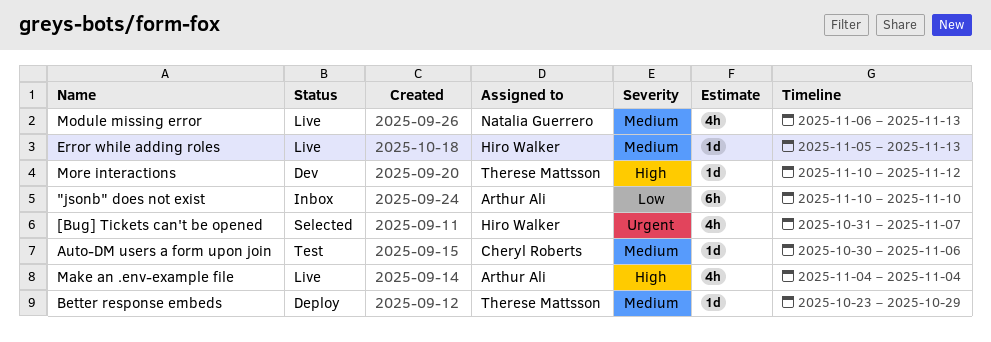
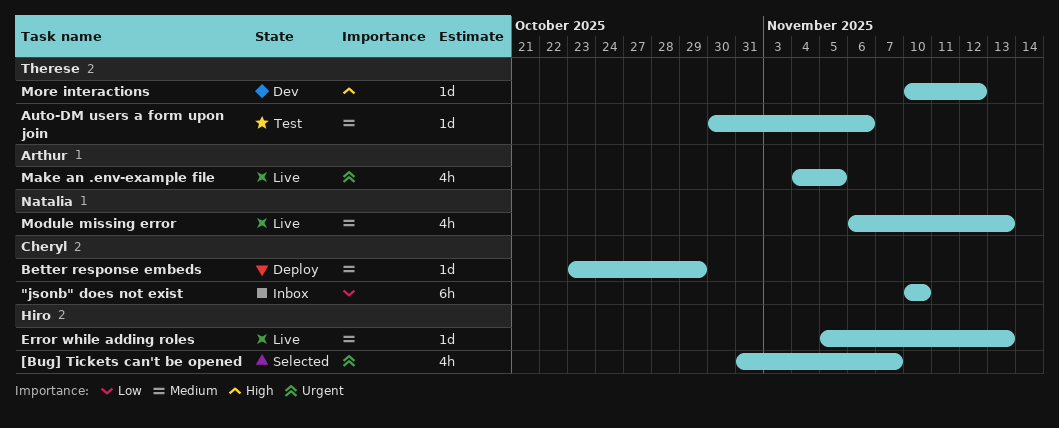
"jsonb" does not exist, owner: Arthur Ali -> Cheryl Roberts
Auto-DM users a form upon join, owner: Cheryl Roberts -> Therese Mattsson
Better response embeds, owner: Therese Mattsson -> Cheryl Roberts
Make an .env-example file, priority: High -> Urgent
Make an .env-example file, due: Nov 4 -> Nov 5

